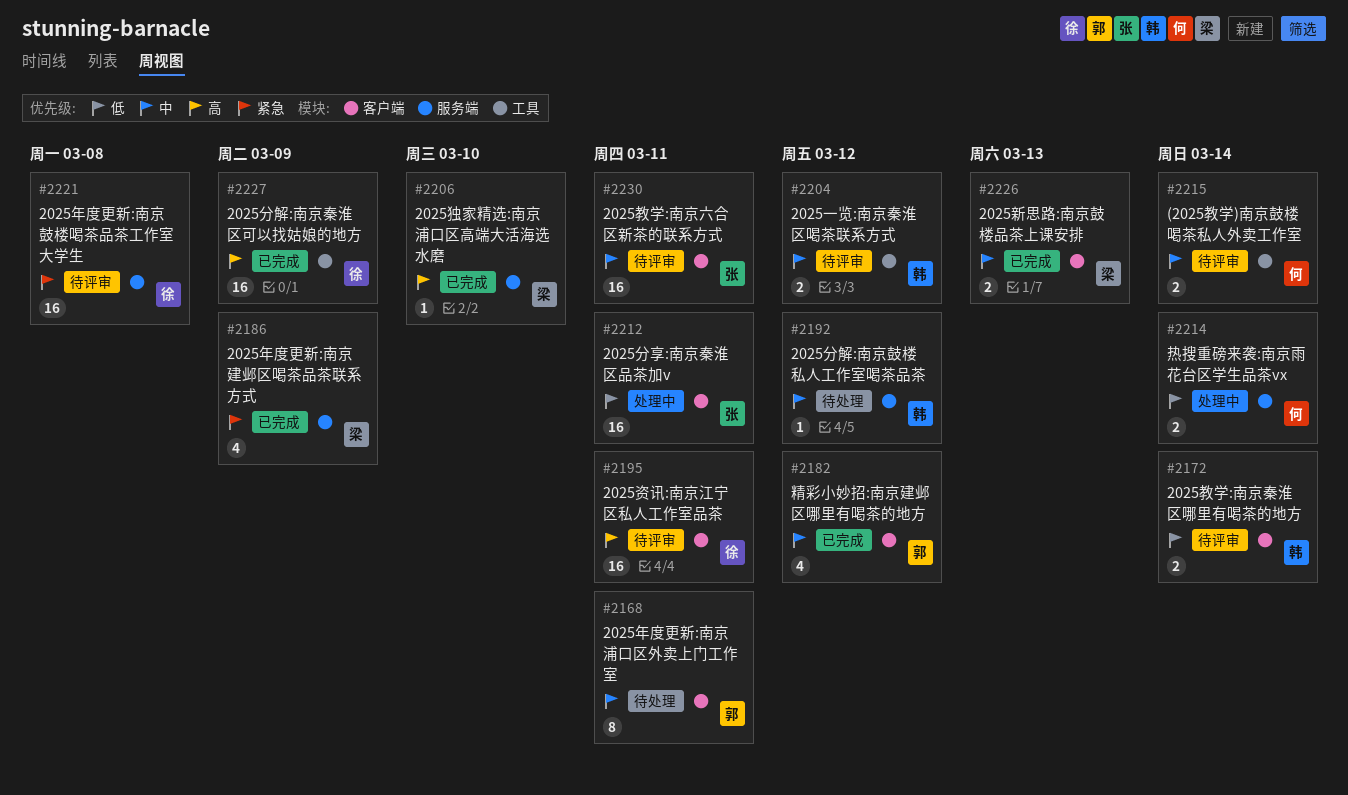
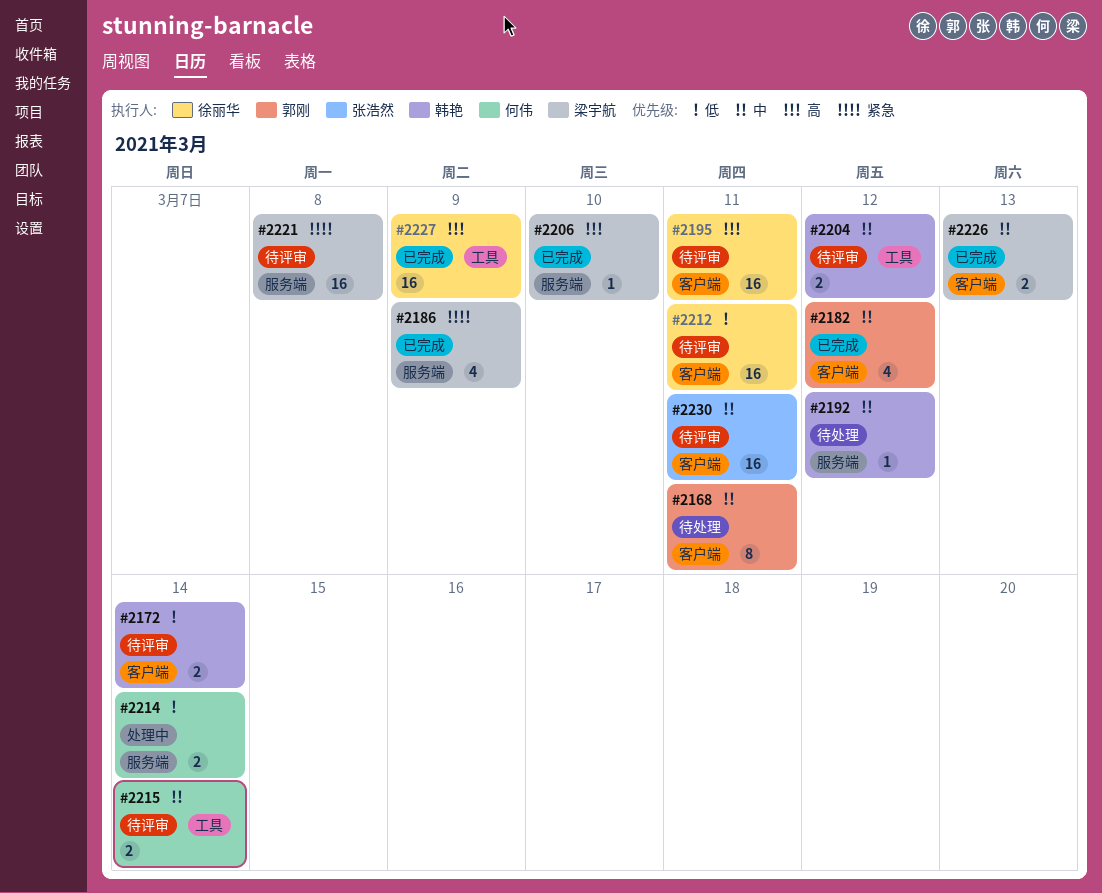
#2212, status: 处理中 -> 待评审
#2212, owner: 张浩然 -> 徐丽华
#2221, owner: 徐丽华 -> 梁宇航

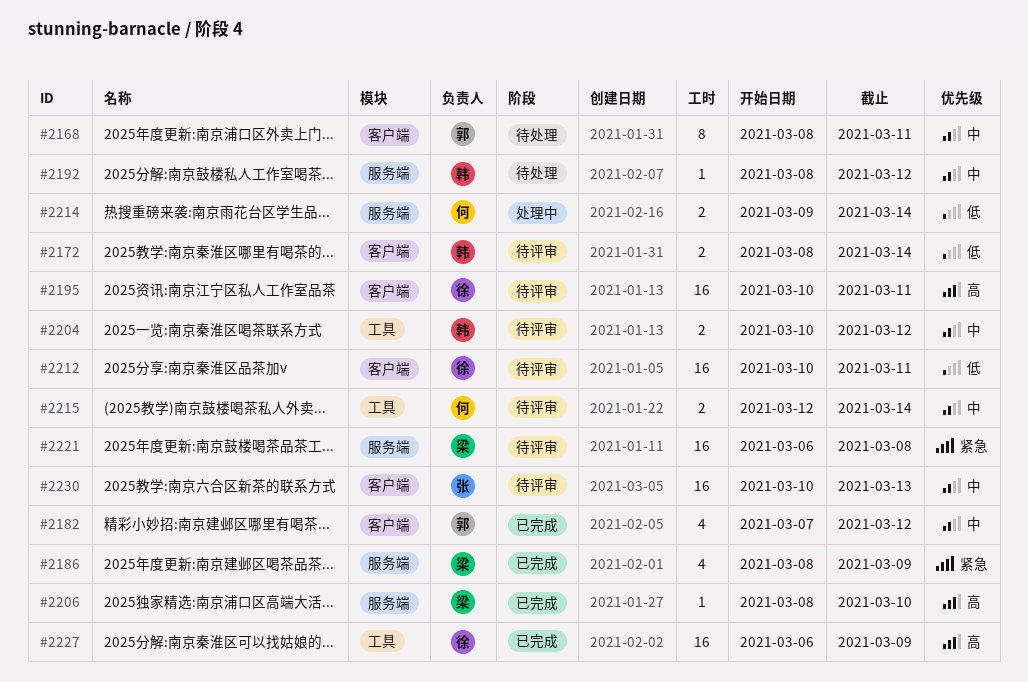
#2226: present -> none
#2230, due: Mar 11 -> Mar 13

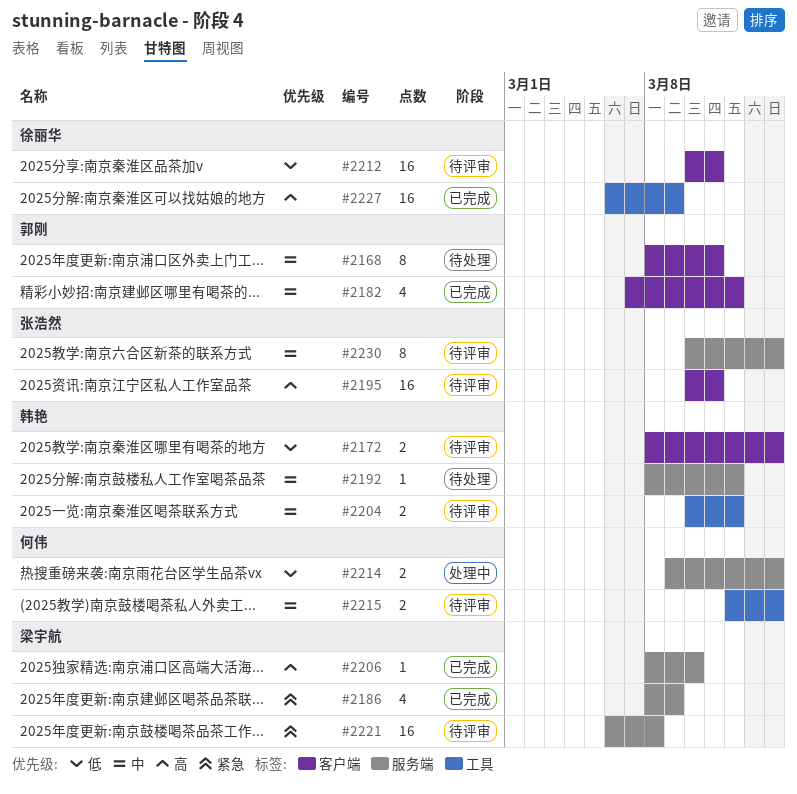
#2195, owner: 徐丽华 -> 张浩然
#2230, label: 客户端 -> 服务端
#2230, estimate: 16 -> 8
#2230, due: Mar 13 -> Mar 14

